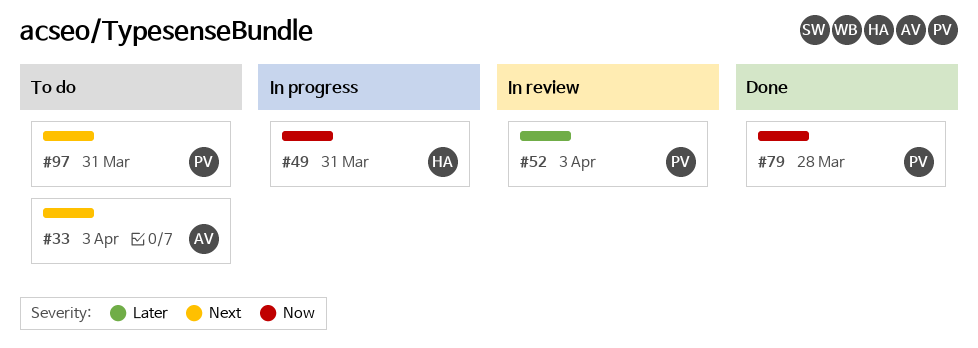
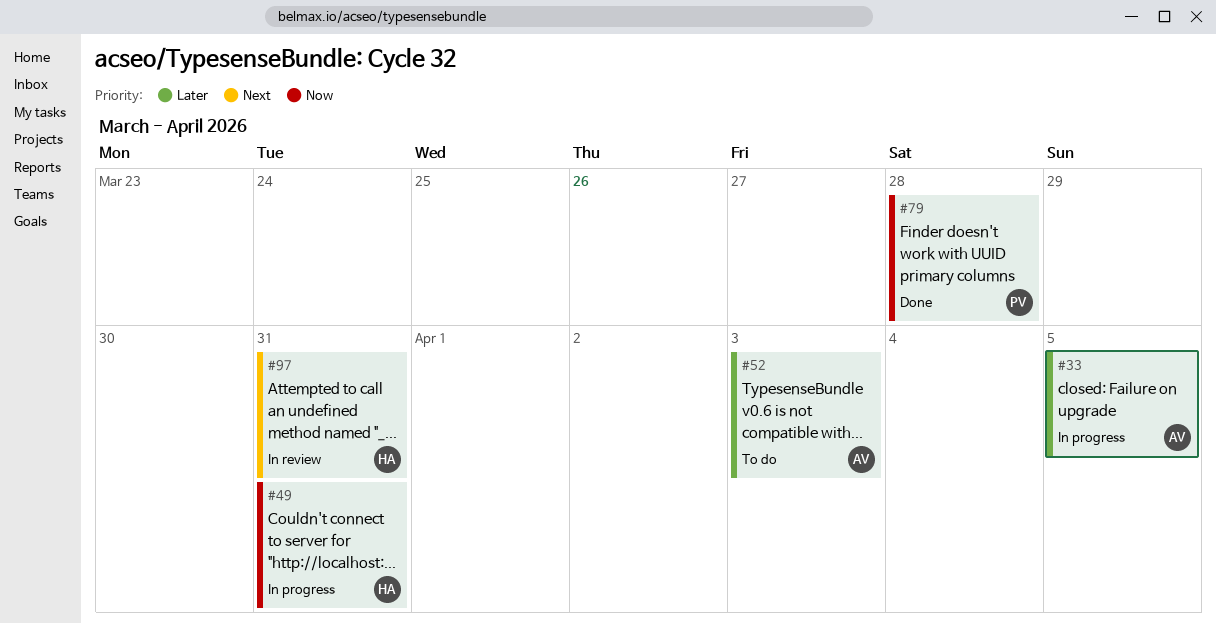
#33, status: To do -> In progress
#33, priority: Next -> Later
#33, due: Apr 3 -> Apr 5
#52, status: In review -> To do
#52, owner: PV -> AV
#97, status: To do -> In review
#97, owner: PV -> HA

